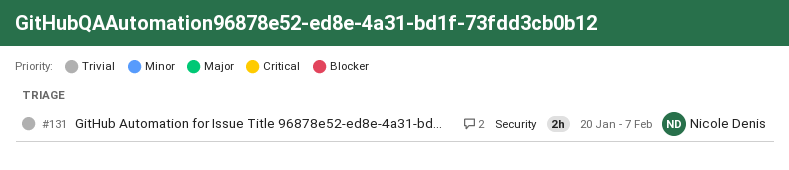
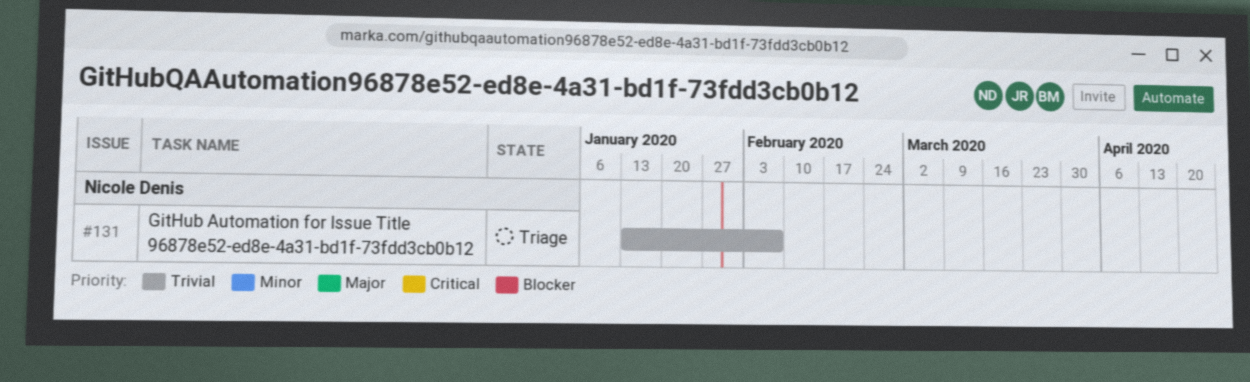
#131, start: Jan 20 -> Jan 13

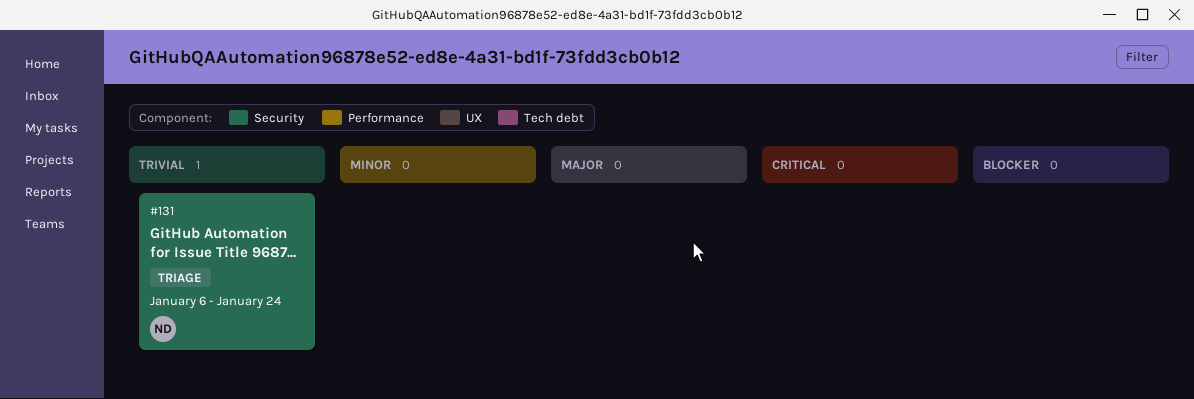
#131, start: Jan 13 -> Jan 6
#131, due: Feb 7 -> Jan 24

